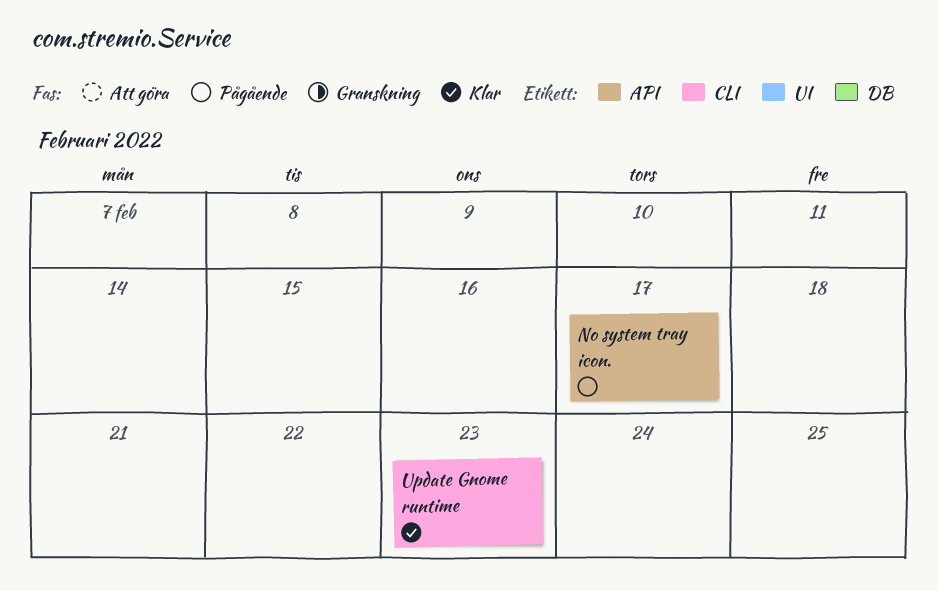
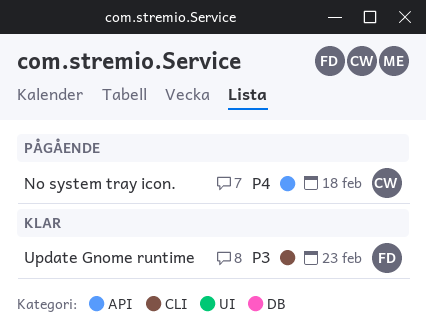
No system tray icon., due: Feb 17 -> Feb 18

